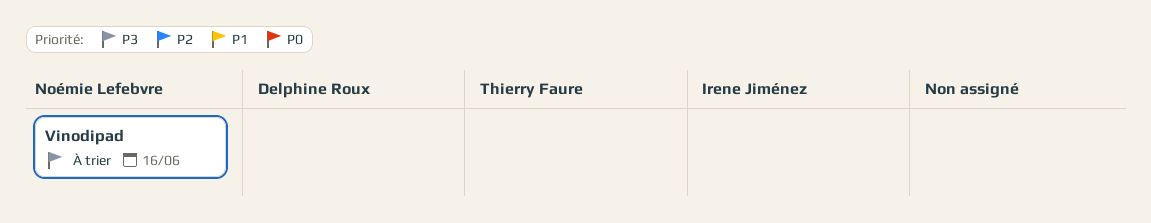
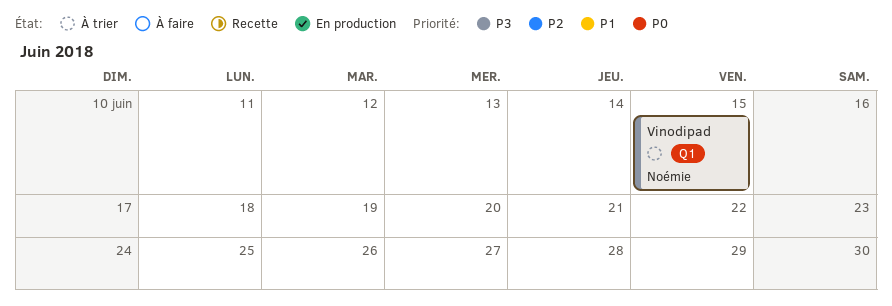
Vinodipad, due: Jun 16 -> Jun 15

